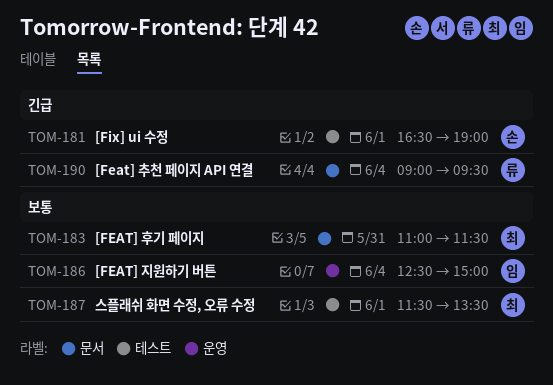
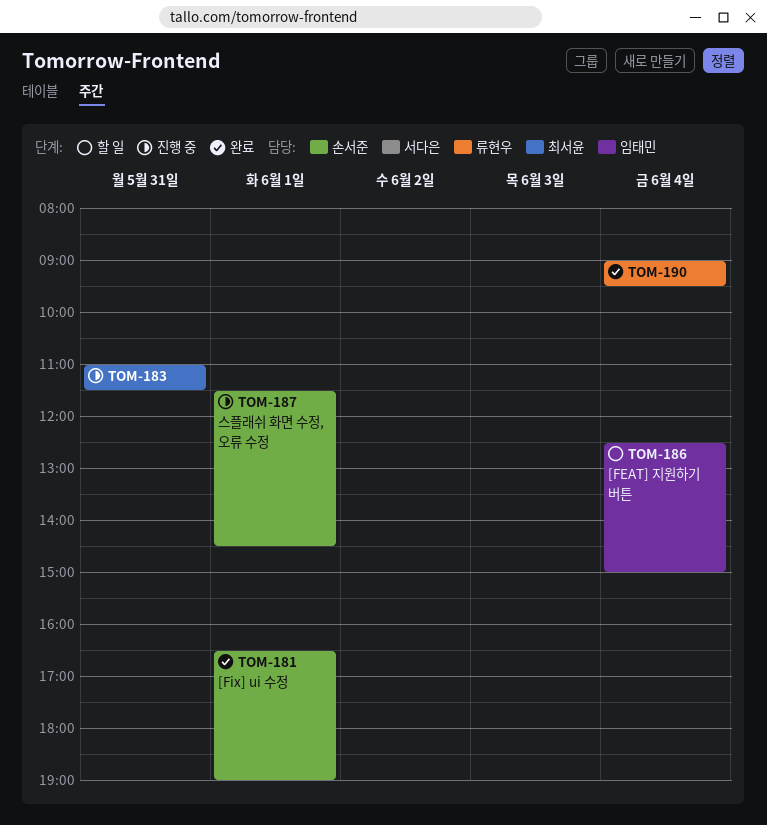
TOM-187, owner: 최서윤 -> 손서준
TOM-187, ends: 13:30 -> 14:30

